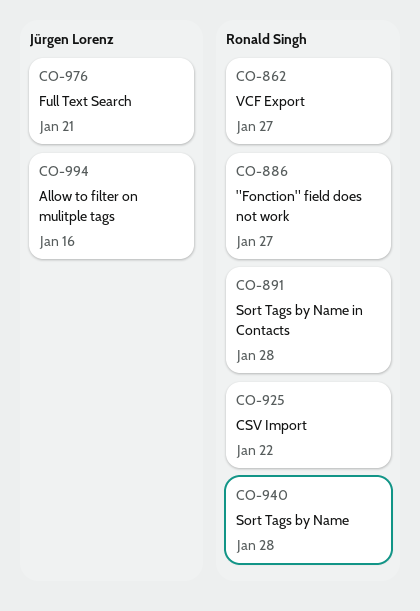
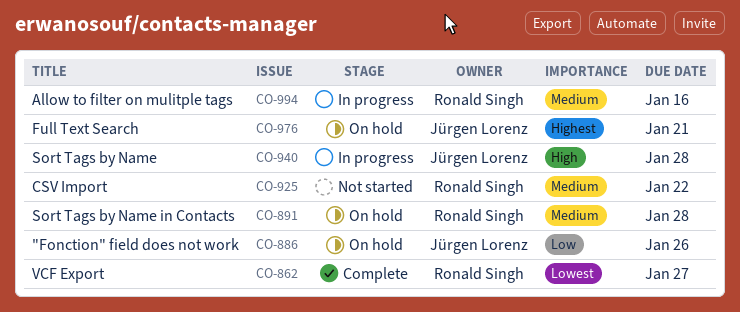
CO-886, owner: Ronald Singh -> Jürgen Lorenz
CO-886, due: Jan 27 -> Jan 26
CO-940, owner: Ronald Singh -> Jürgen Lorenz
CO-994, owner: Jürgen Lorenz -> Ronald Singh

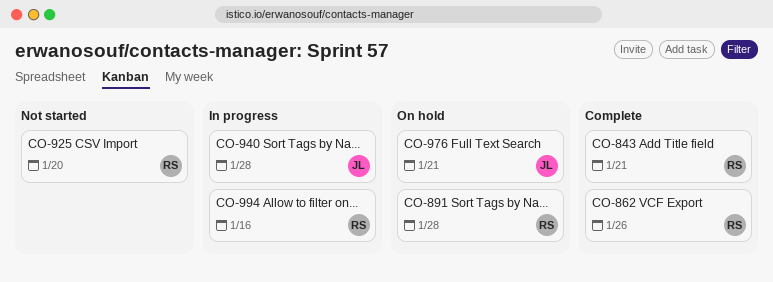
CO-843: none -> present
CO-862, due: Jan 27 -> Jan 26
CO-886: present -> none
CO-925, due: Jan 22 -> Jan 20

